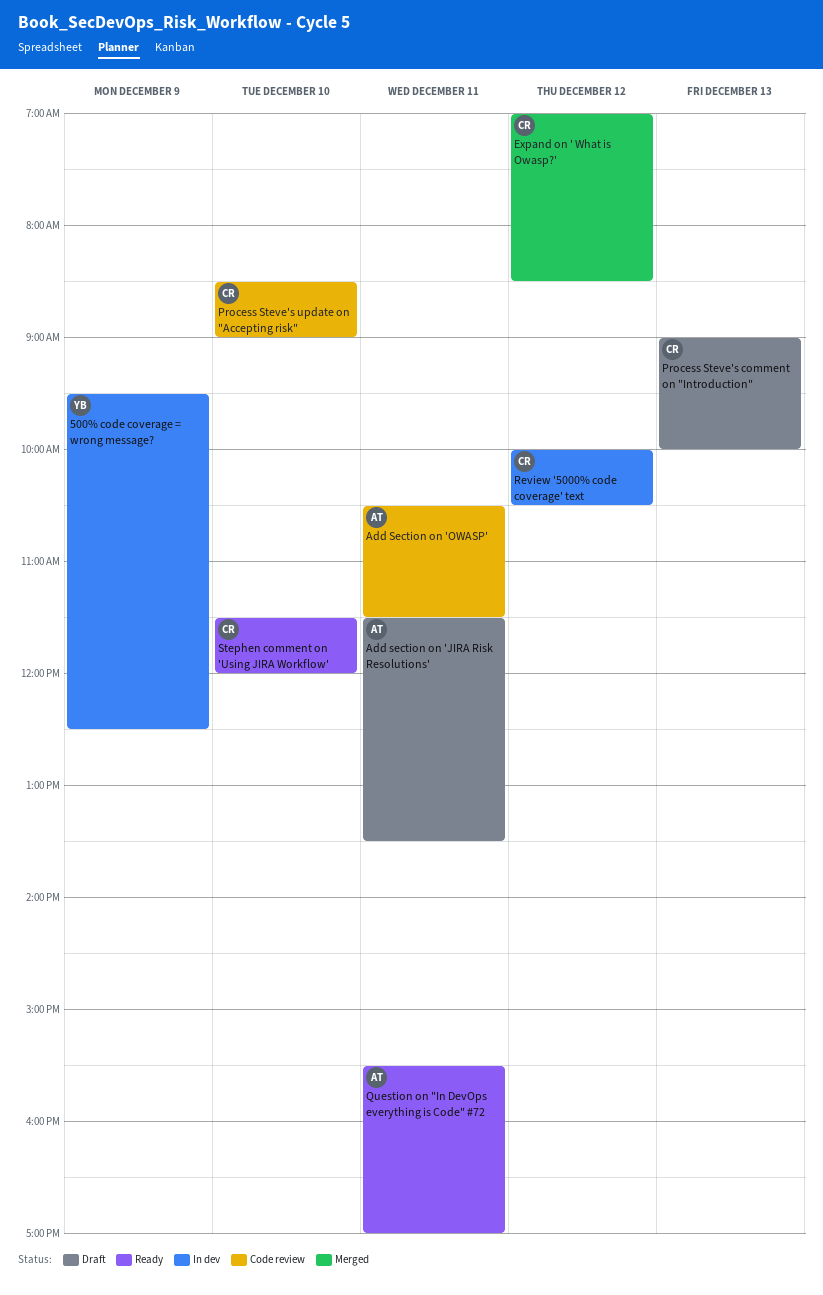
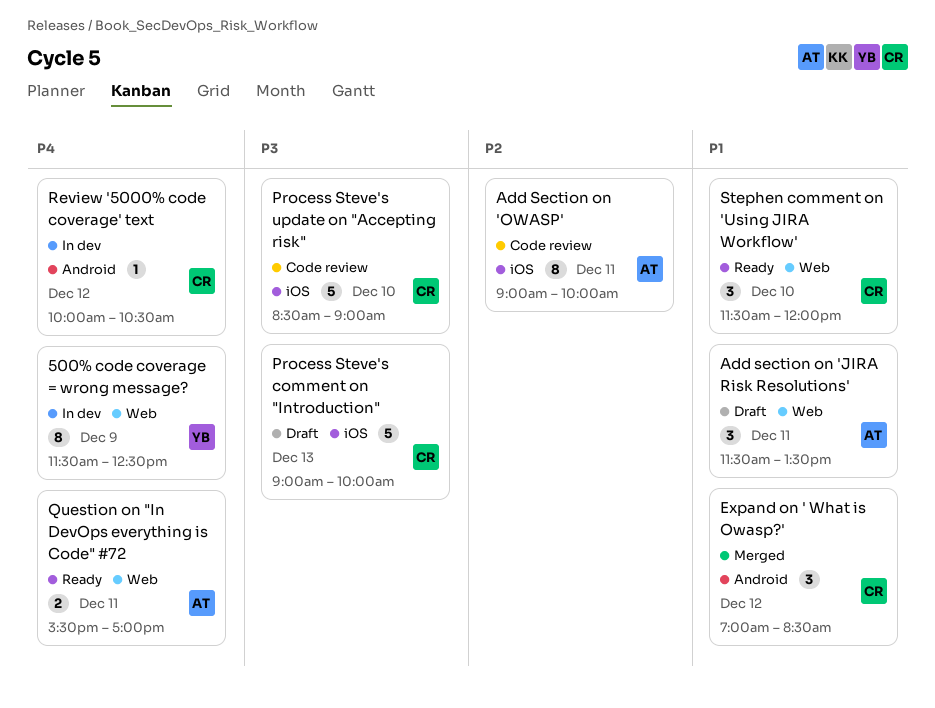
500% code coverage = wrong message?, begins: 09:30 -> 11:30
Add Section on 'OWASP', begins: 10:30 -> 09:00
Add Section on 'OWASP', ends: 11:30 -> 10:00

